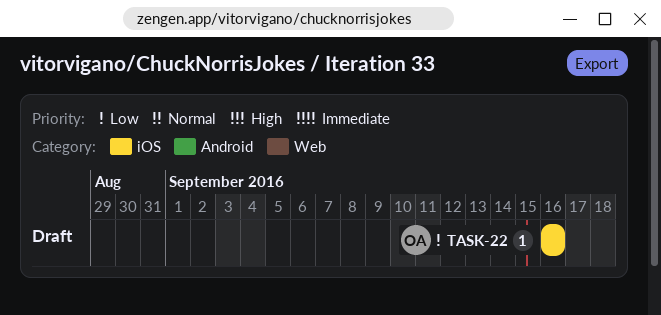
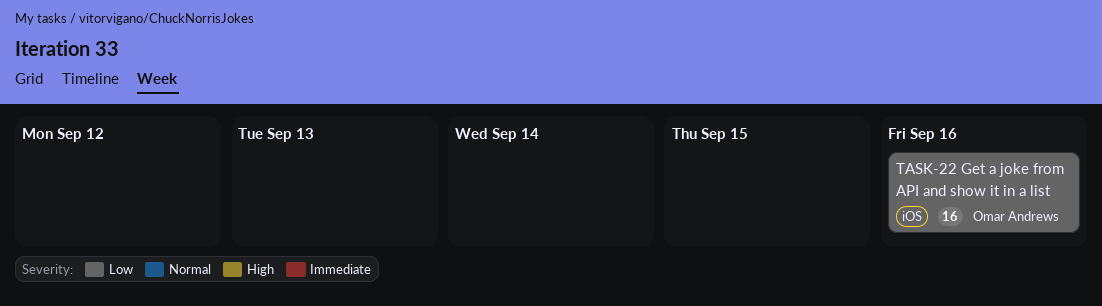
TASK-22, estimate: 1 -> 16

